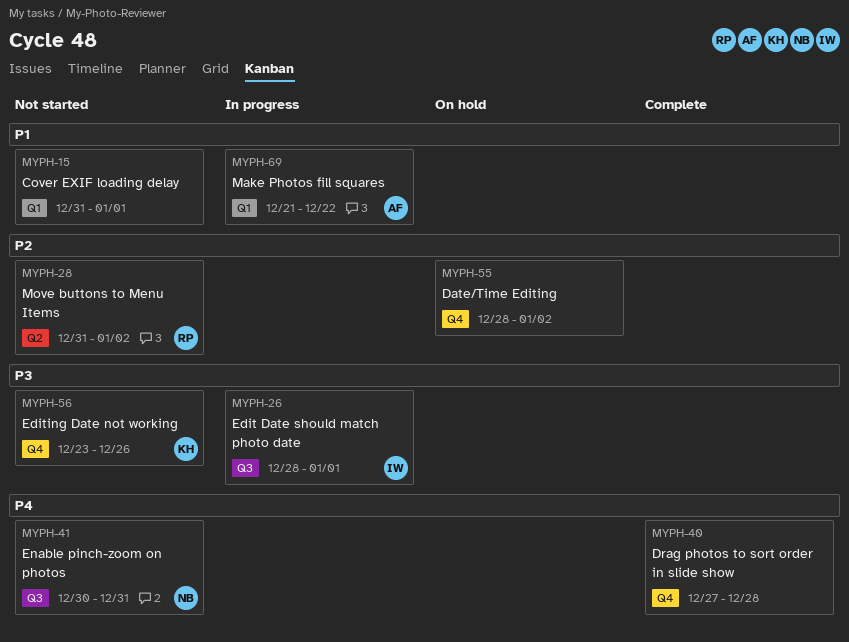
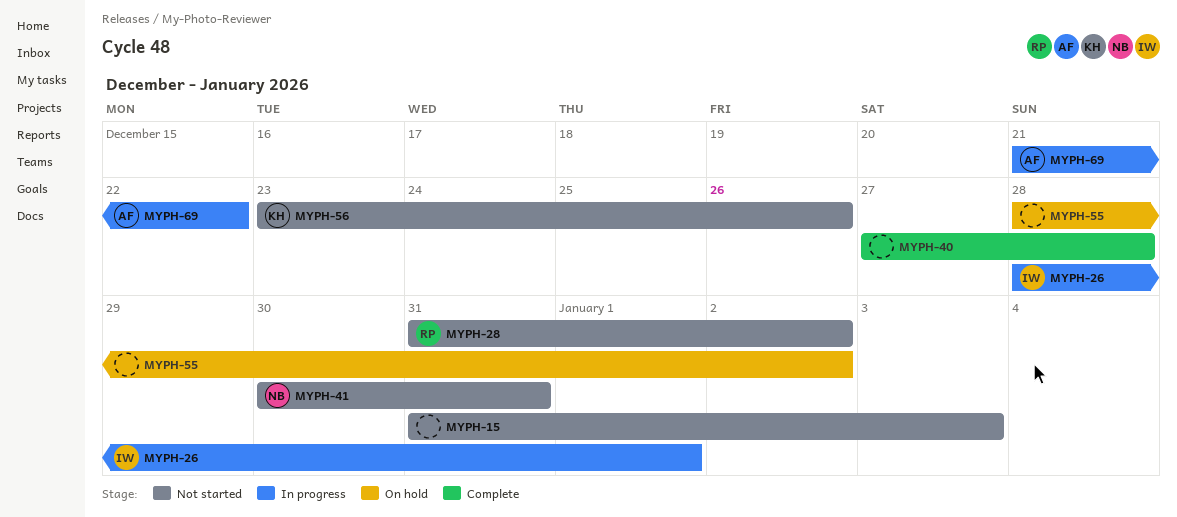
MYPH-15, due: Jan 1 -> Jan 3

